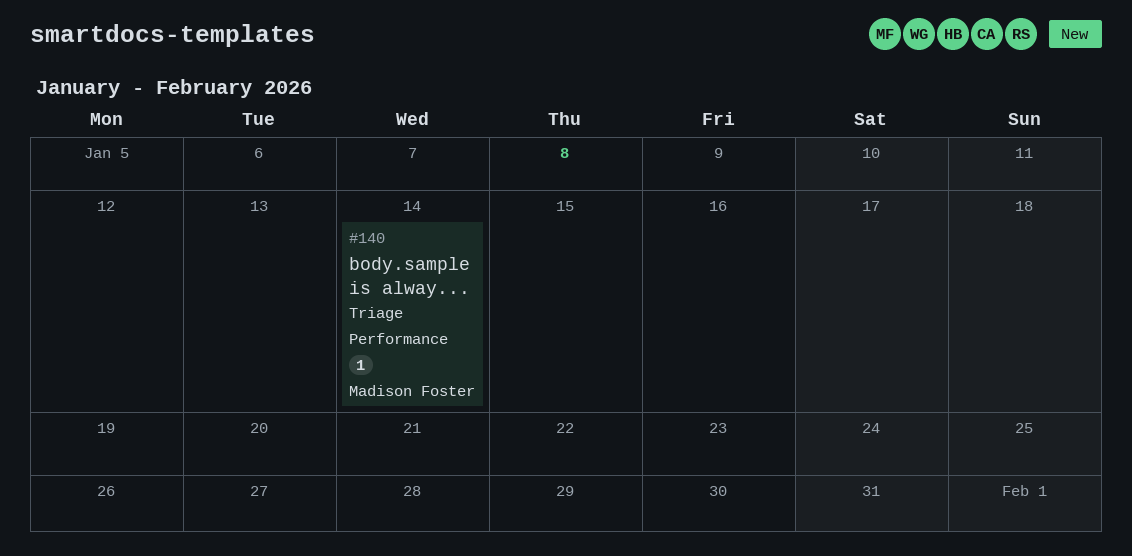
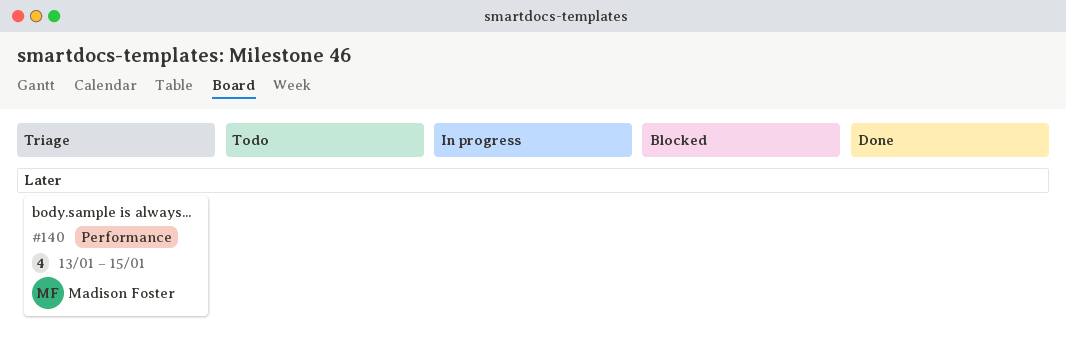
#140, estimate: 1 -> 4
#140, due: Jan 14 -> Jan 15

